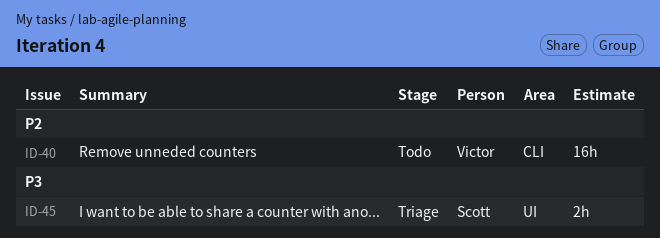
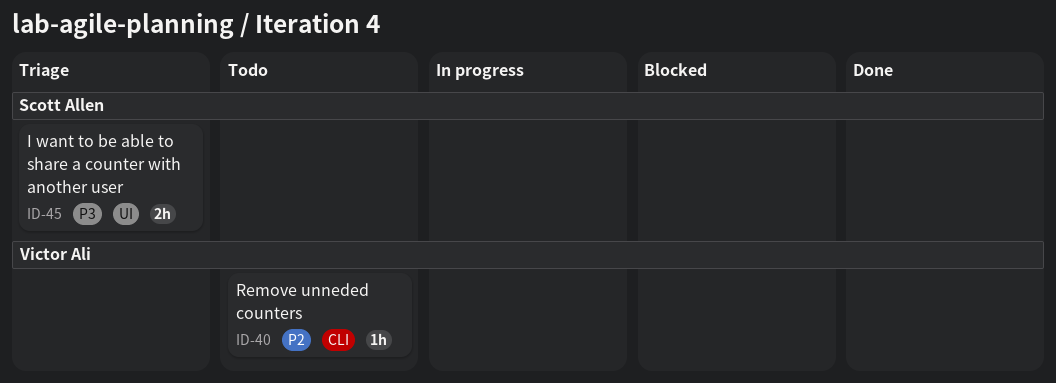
ID-40, estimate: 16h -> 1h

